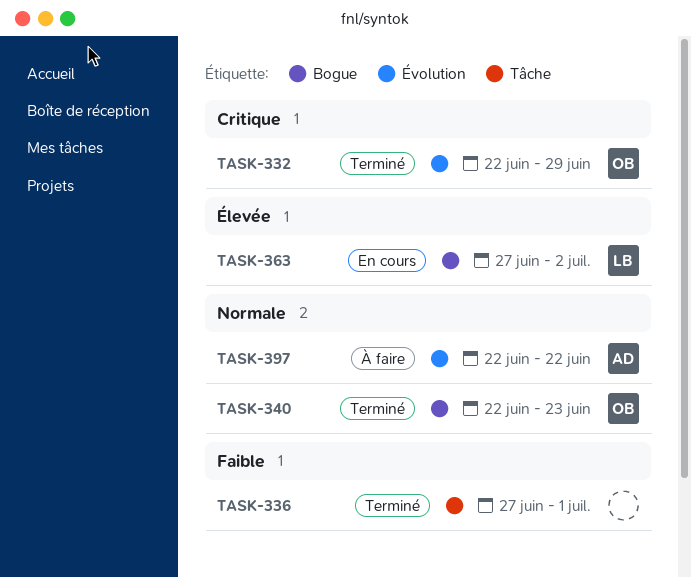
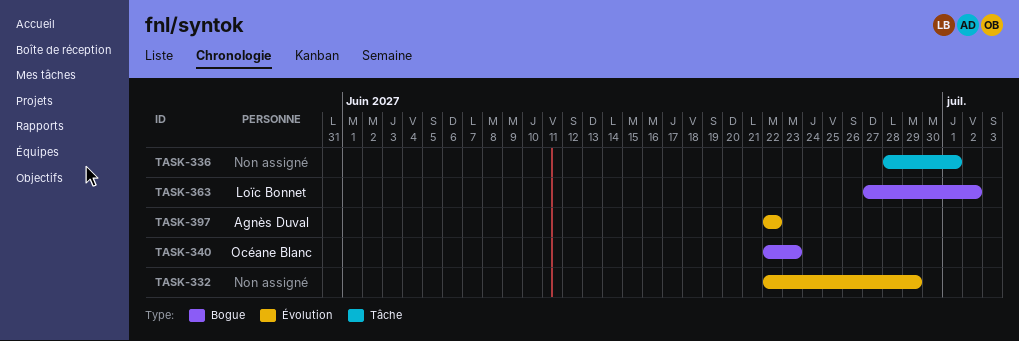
TASK-332, owner: Océane Blanc -> none
TASK-336, start: Jun 27 -> Jun 28

